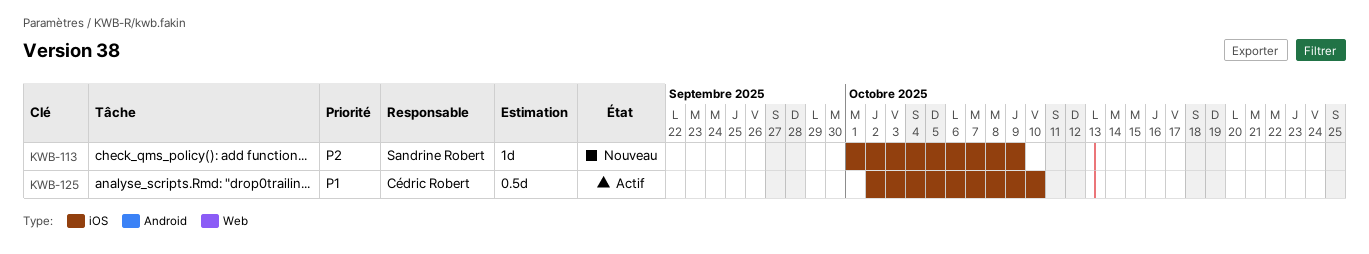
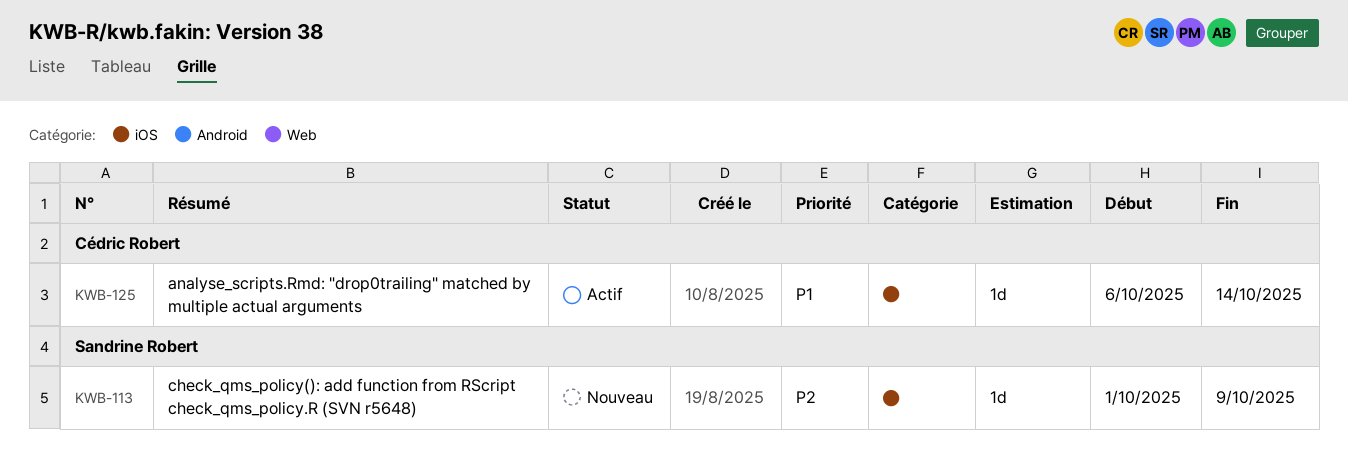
KWB-125, estimate: 0.5d -> 1d
KWB-125, start: Oct 2 -> Oct 6
KWB-125, due: Oct 10 -> Oct 14

